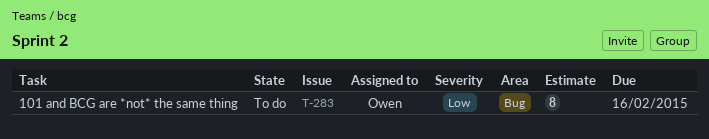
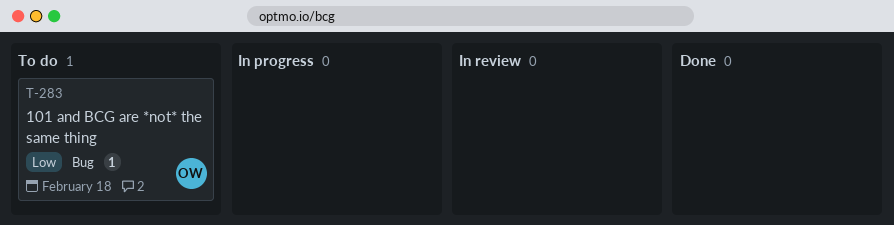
T-283, estimate: 8 -> 1
T-283, due: Feb 16 -> Feb 18

